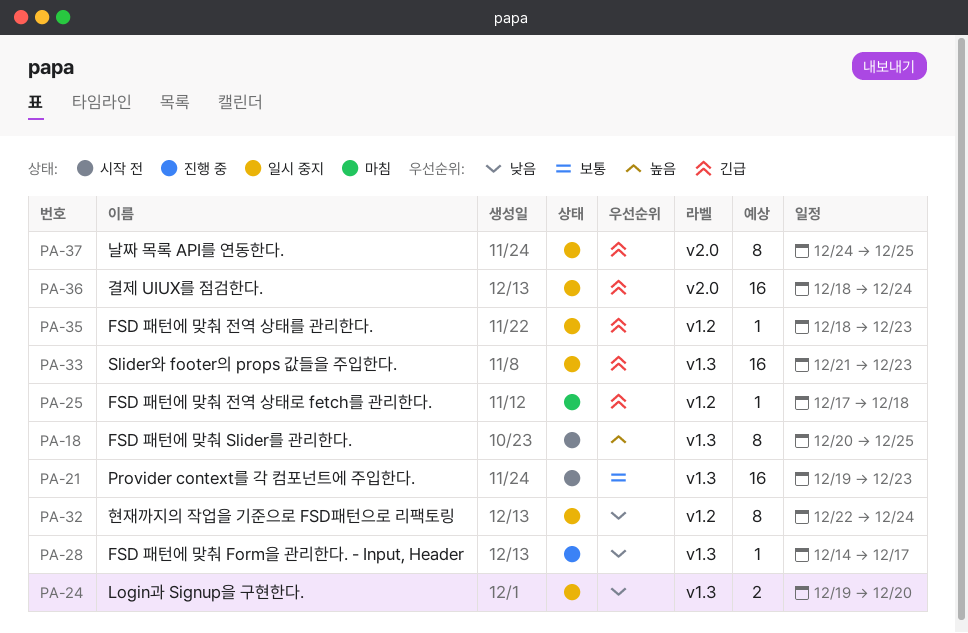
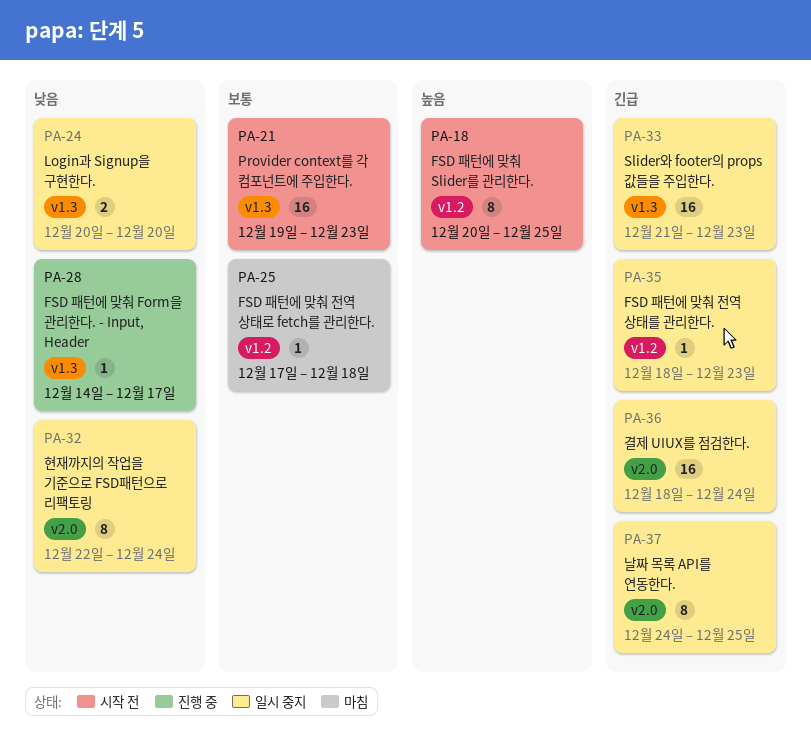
PA-18, label: v1.3 -> v1.2
PA-24, start: Dec 19 -> Dec 20
PA-25, priority: 긴급 -> 보통
PA-32, label: v1.2 -> v2.0

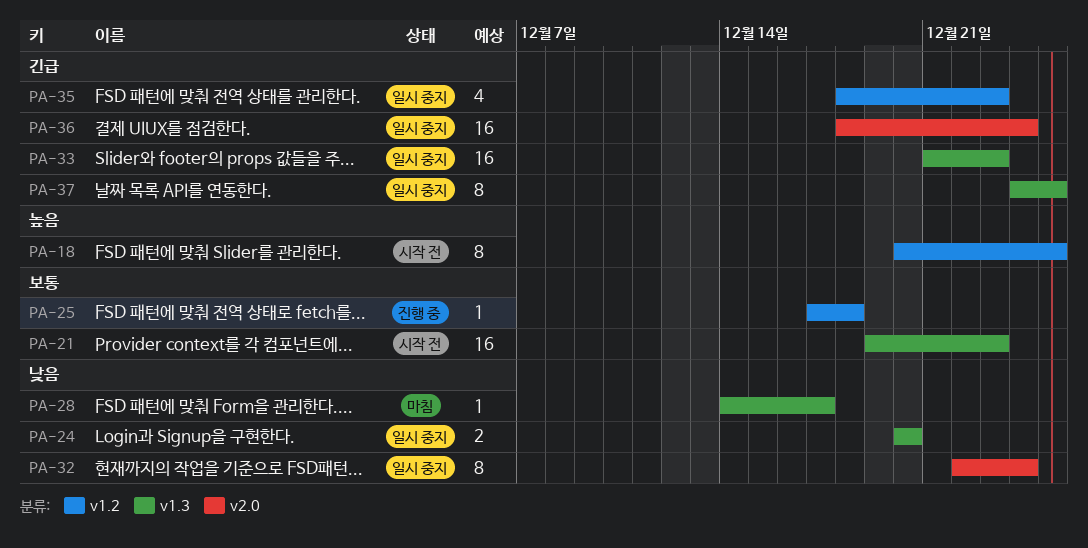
PA-25, status: 마침 -> 진행 중
PA-28, status: 진행 중 -> 마침
PA-35, estimate: 1 -> 4
PA-37, label: v2.0 -> v1.3

